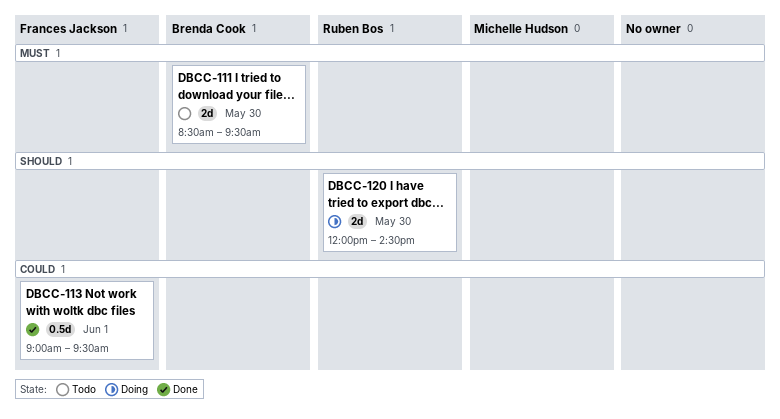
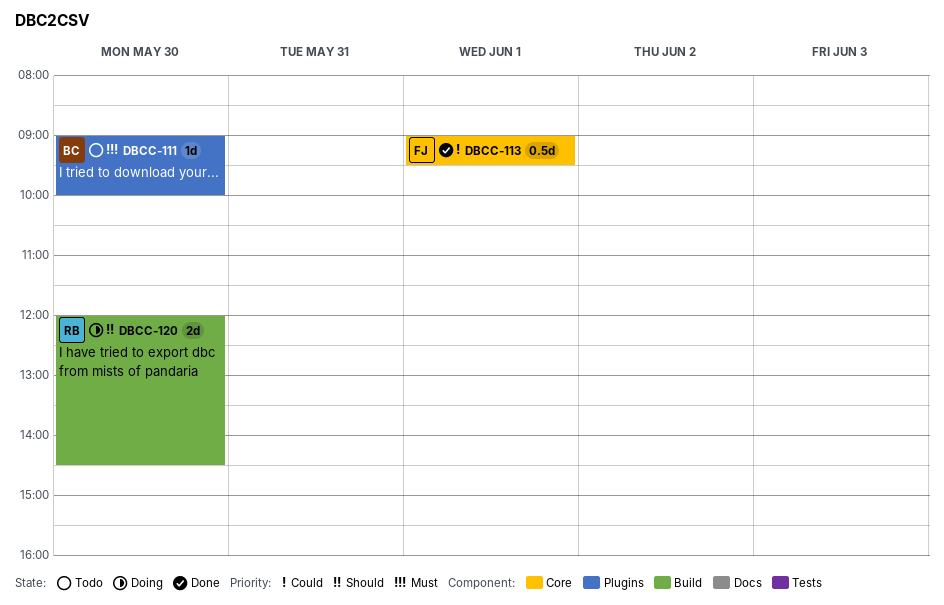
DBCC-111, estimate: 2d -> 1d
DBCC-111, begins: 08:30 -> 09:00
DBCC-111, ends: 09:30 -> 10:00

